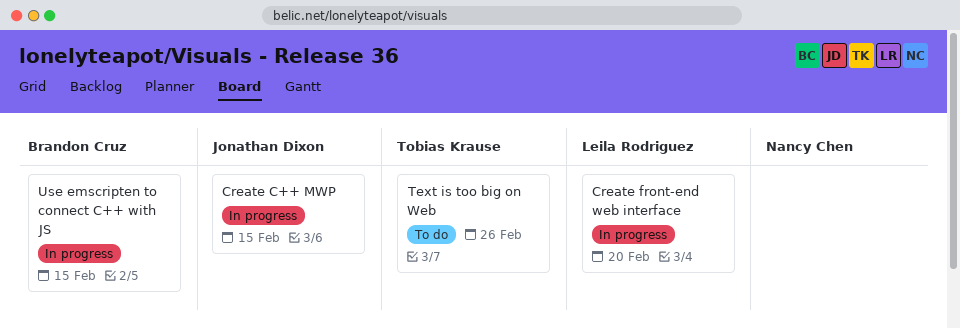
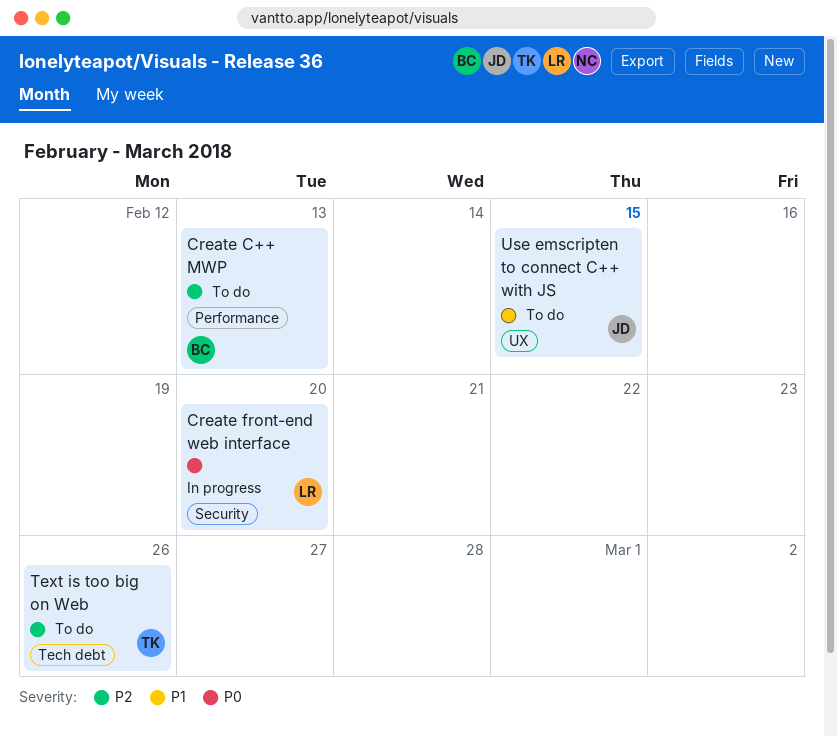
Create C++ MWP, status: In progress -> To do
Create C++ MWP, owner: Jonathan Dixon -> Brandon Cruz
Create C++ MWP, due: Feb 15 -> Feb 13
Use emscripten to connect C++ with JS, status: In progress -> To do
Use emscripten to connect C++ with JS, owner: Brandon Cruz -> Jonathan Dixon

